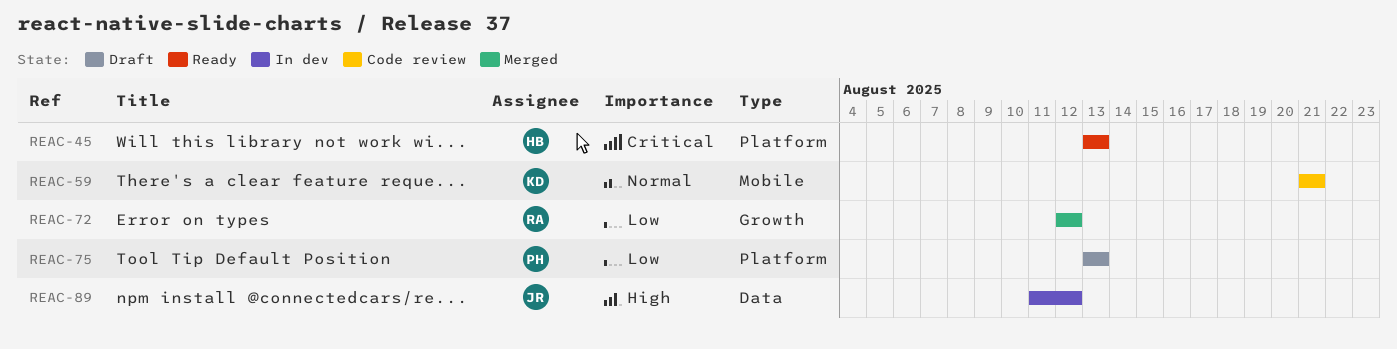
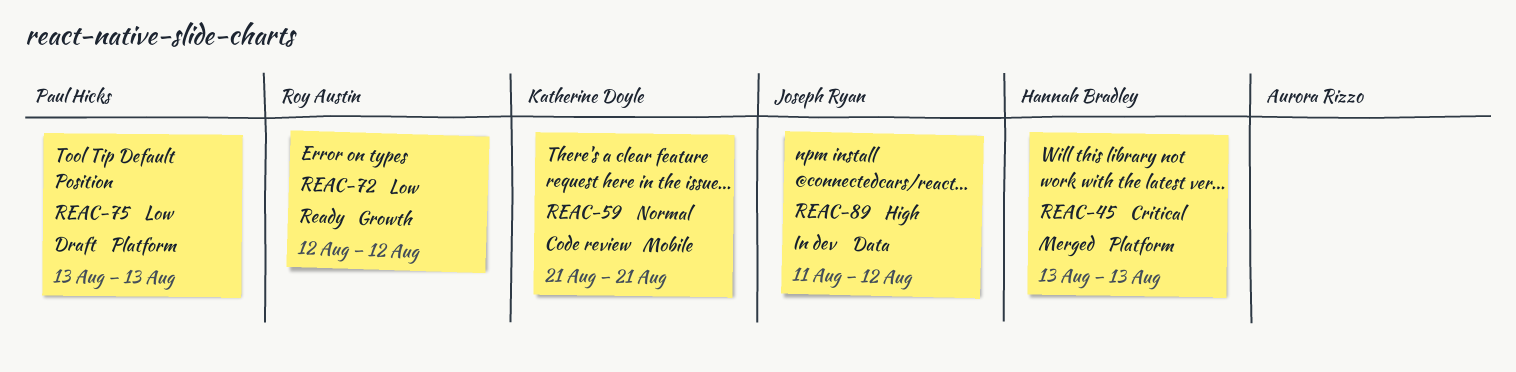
REAC-45, status: Ready -> Merged
REAC-72, status: Merged -> Ready

